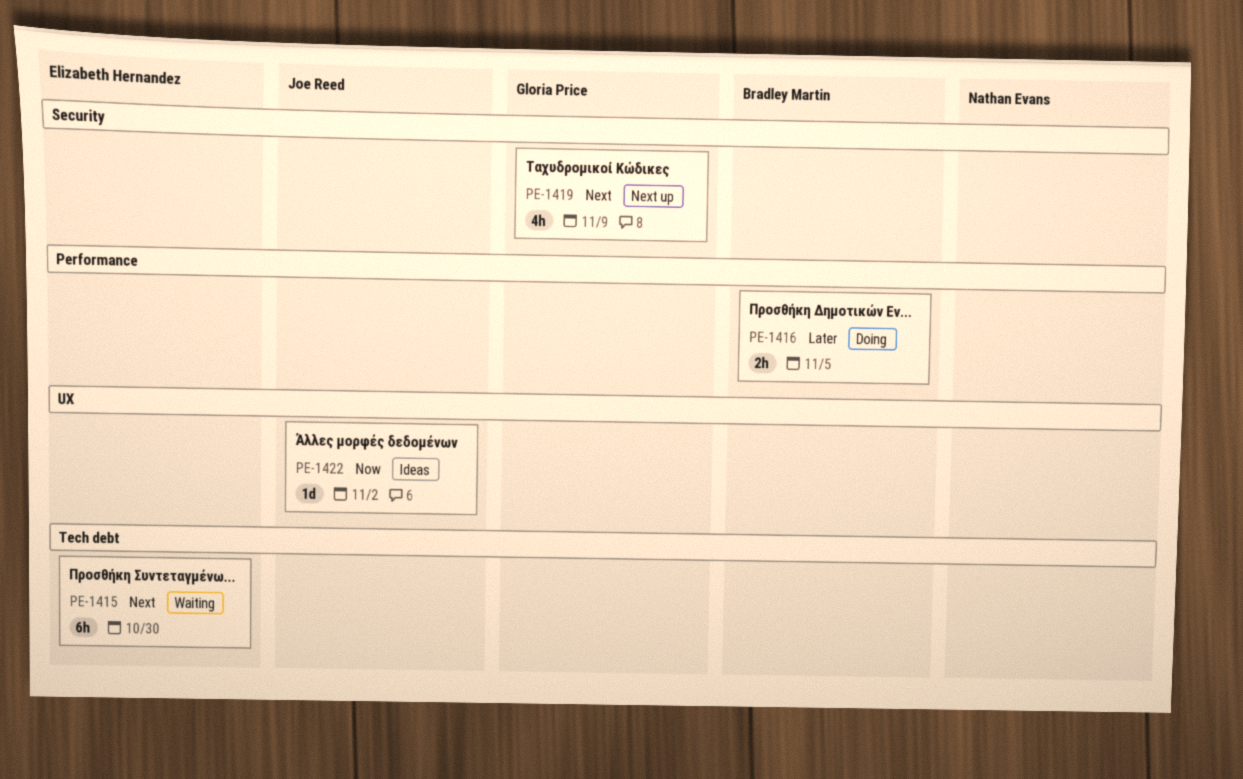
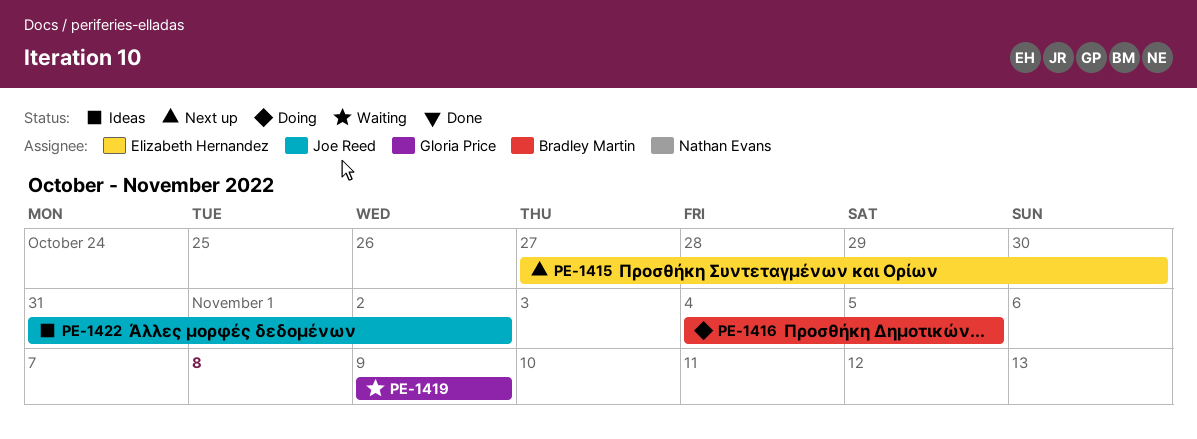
PE-1415, status: Waiting -> Next up
PE-1419, status: Next up -> Waiting

